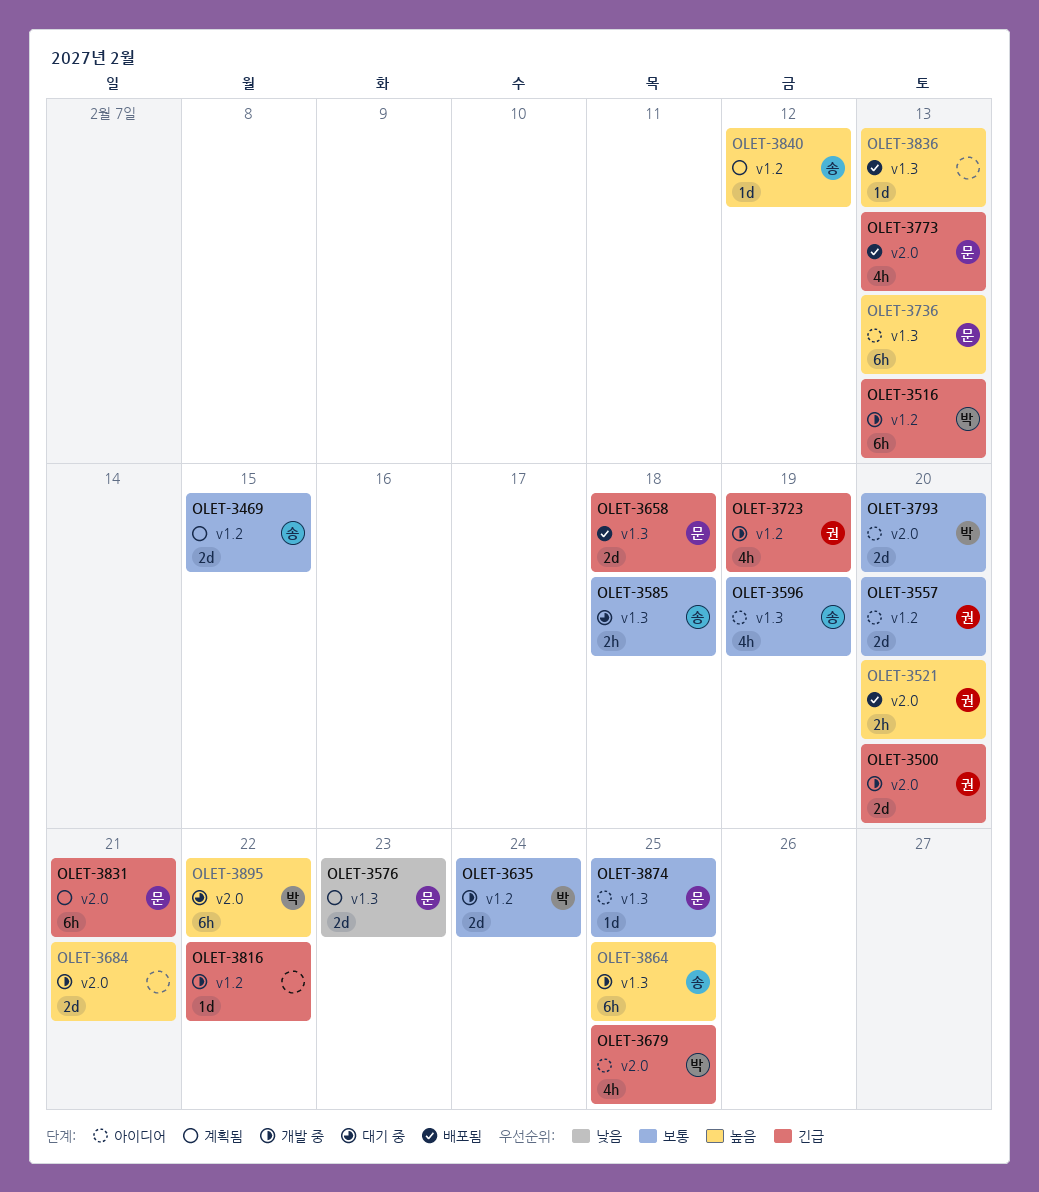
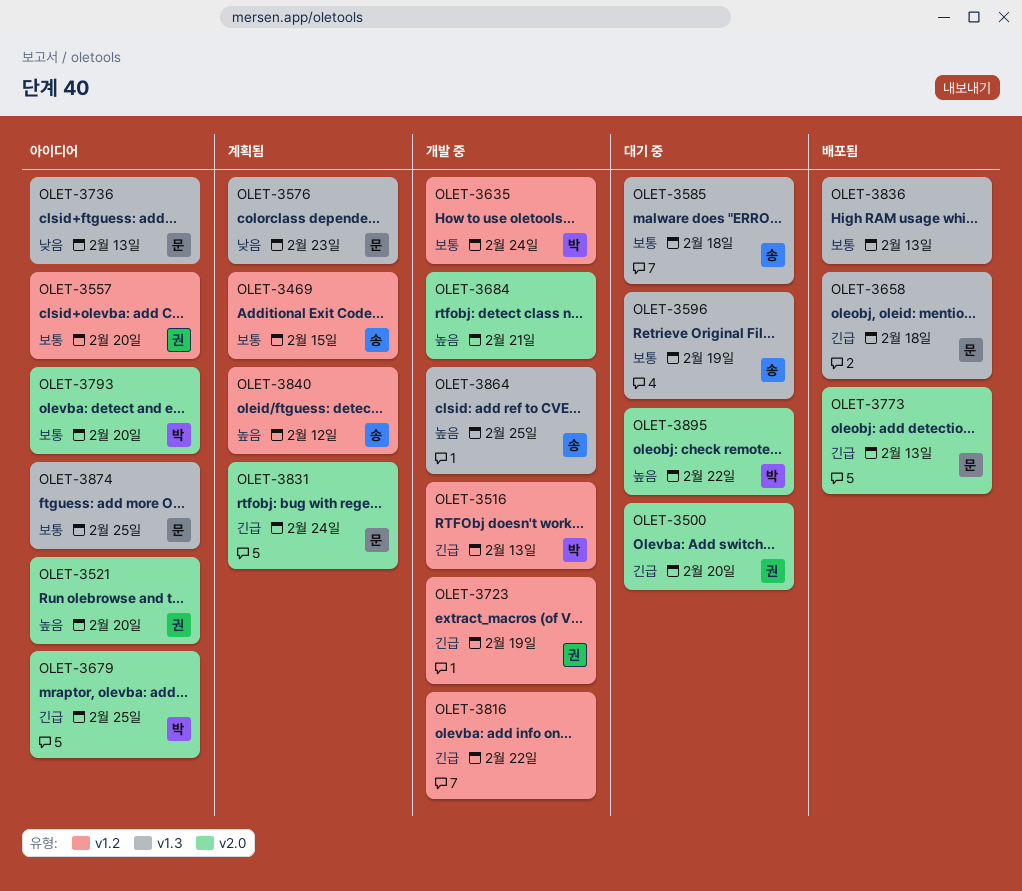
OLET-3500, status: 개발 중 -> 대기 중
OLET-3521, status: 배포됨 -> 아이디어
OLET-3596, status: 아이디어 -> 대기 중
OLET-3736, priority: 높음 -> 낮음
OLET-3831, due: Feb 21 -> Feb 24
OLET-3836, priority: 높음 -> 보통

